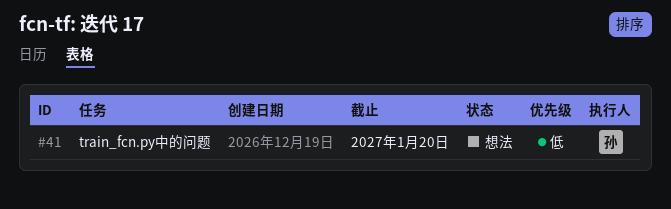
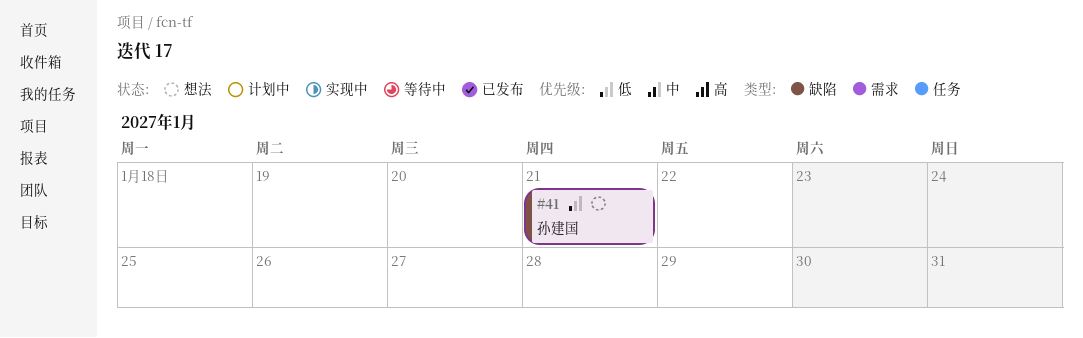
#41, due: Jan 20 -> Jan 21

